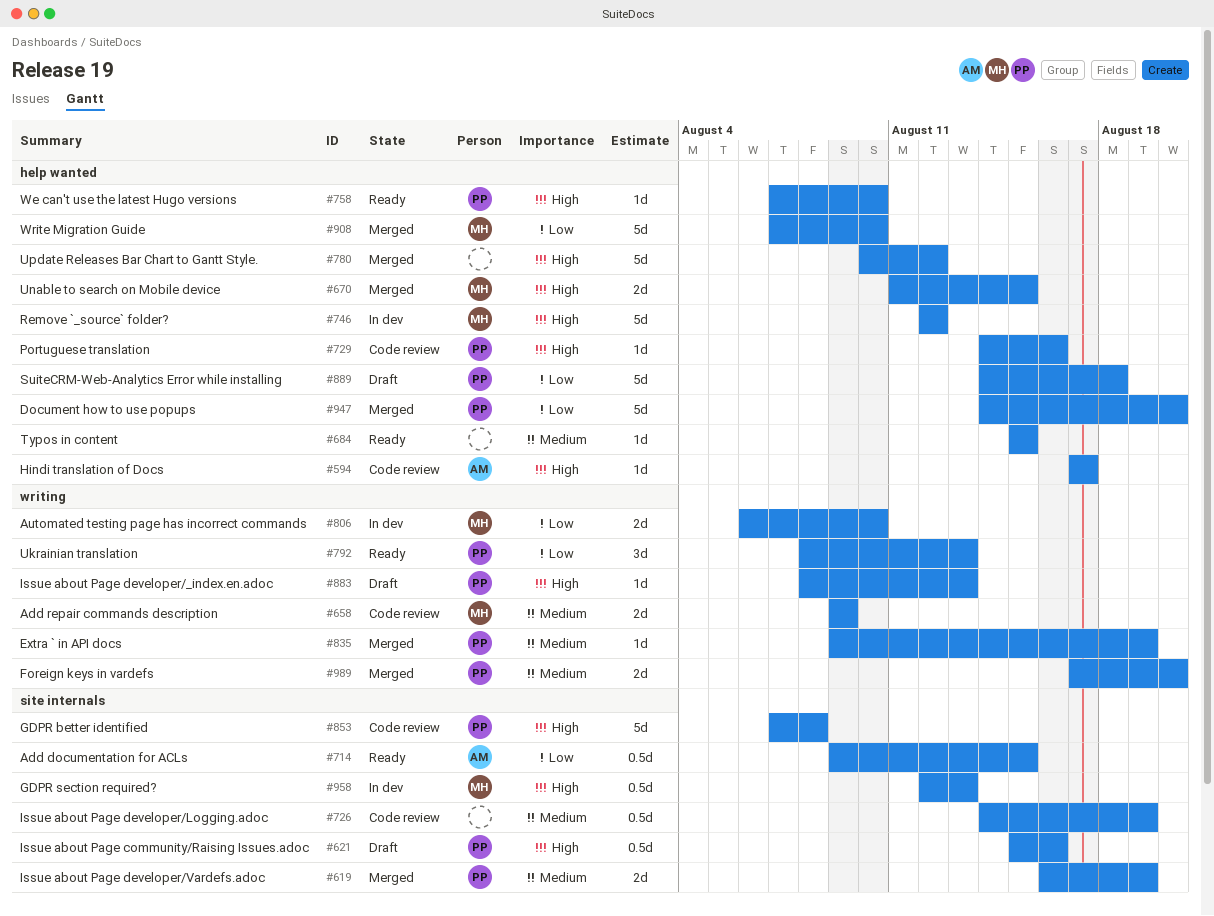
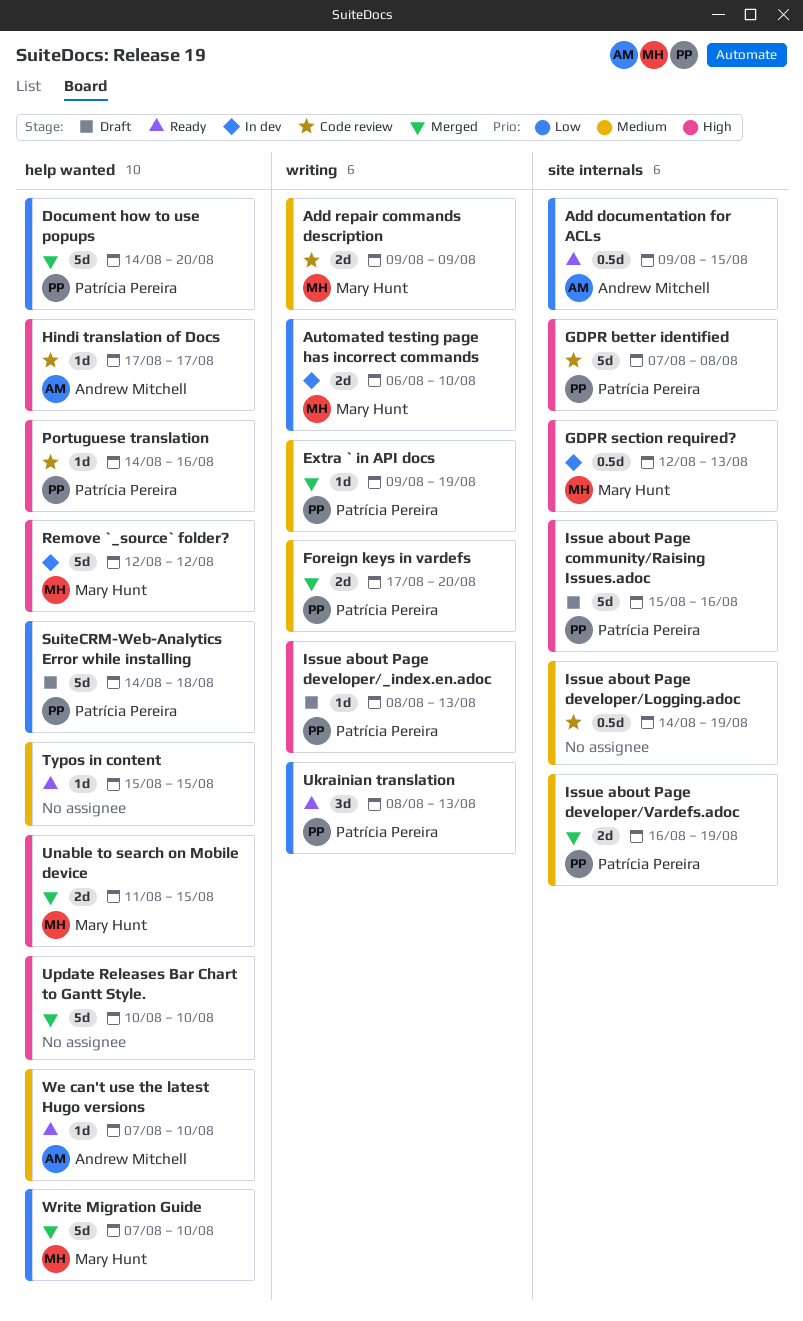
Issue about Page community/Raising Issues.adoc, estimate: 0.5d -> 5d
Update Releases Bar Chart to Gantt Style., due: Aug 12 -> Aug 10
We can't use the latest Hugo versions, owner: Patrícia Pereira -> Andrew Mitchell
We can't use the latest Hugo versions, priority: High -> Medium

